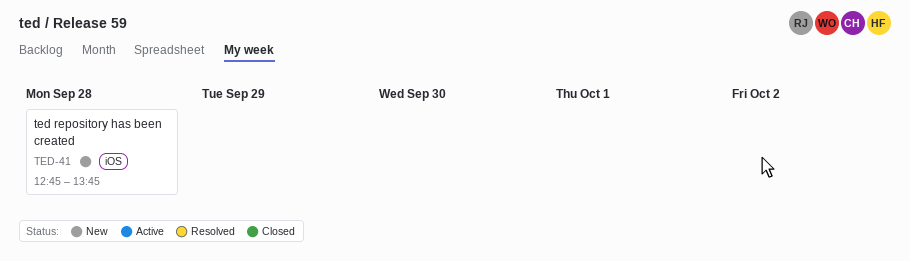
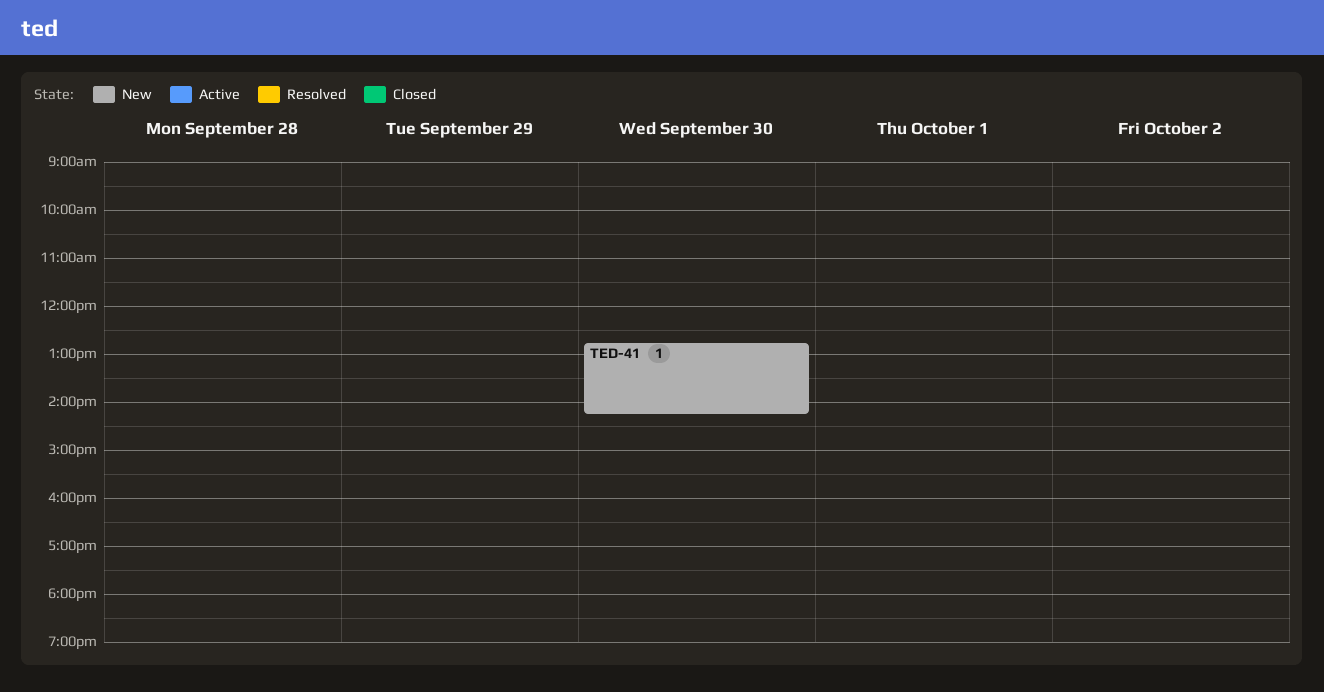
TED-41, day: Sep 28 -> Sep 30
TED-41, ends: 13:45 -> 14:15

